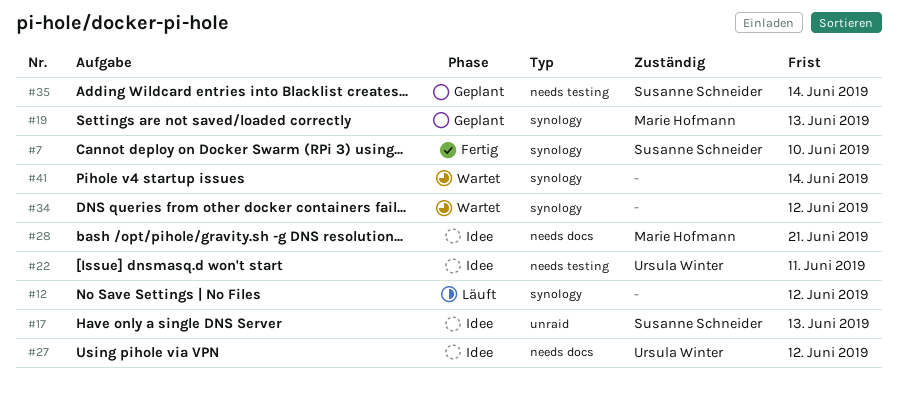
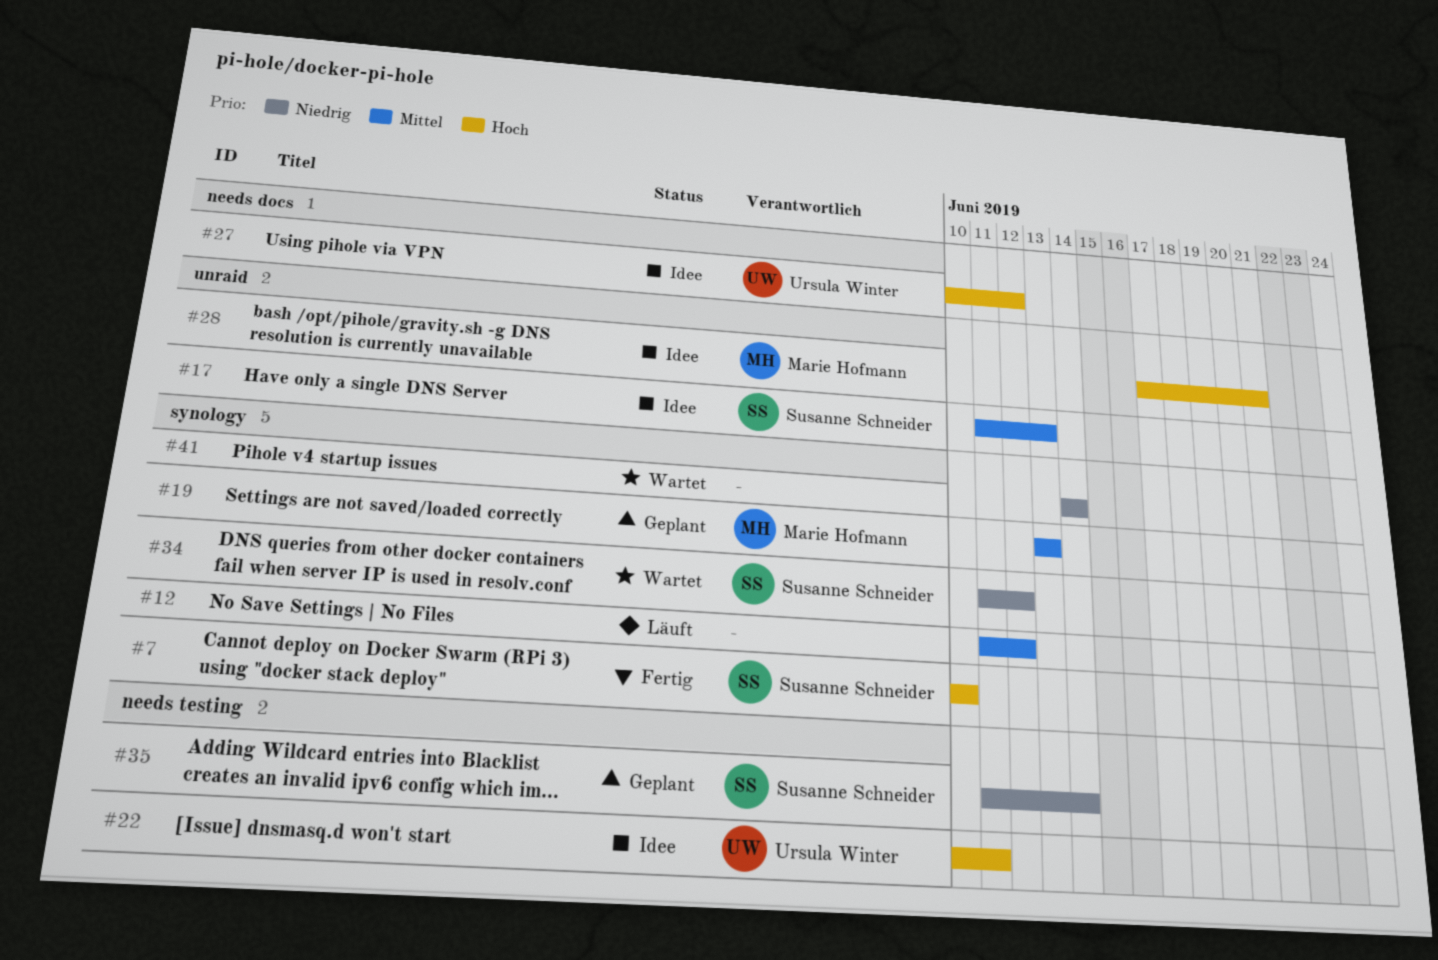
#28, label: needs docs -> unraid
#34, owner: none -> Susanne Schneider

